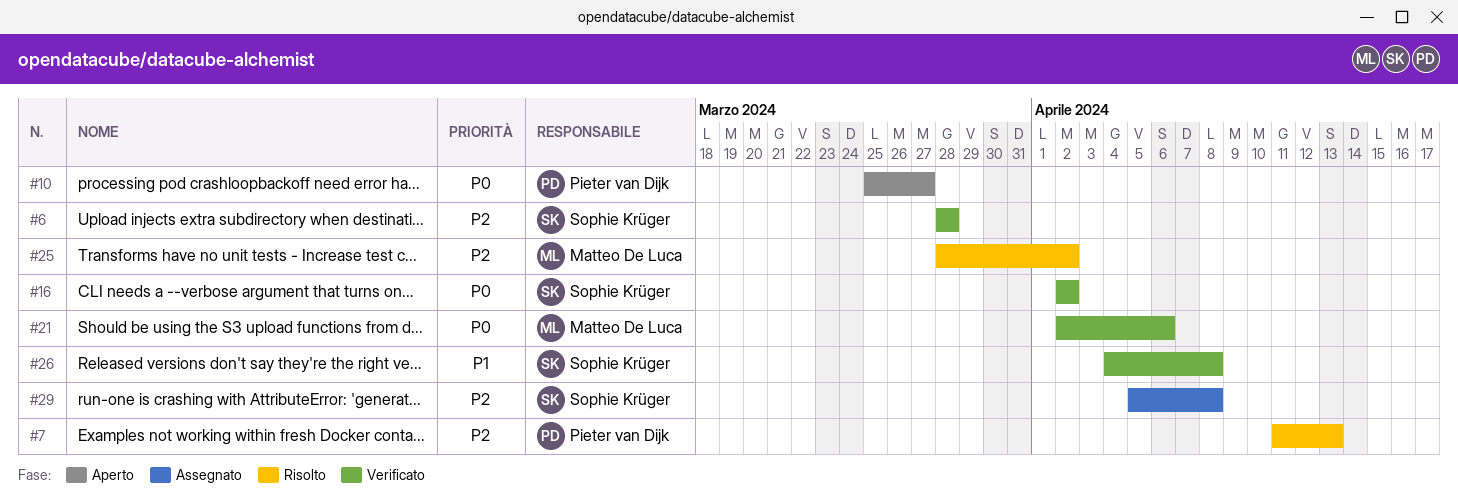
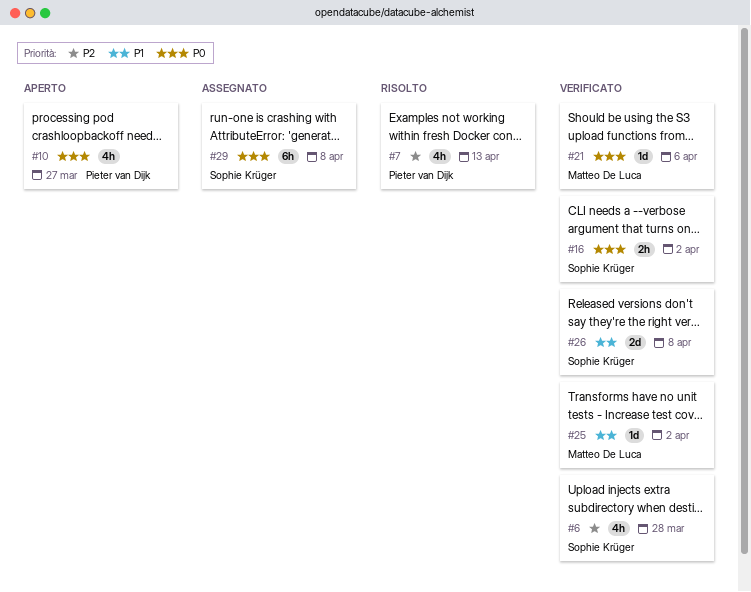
#25, status: Risolto -> Verificato
#25, priority: P2 -> P1
#29, priority: P2 -> P0

